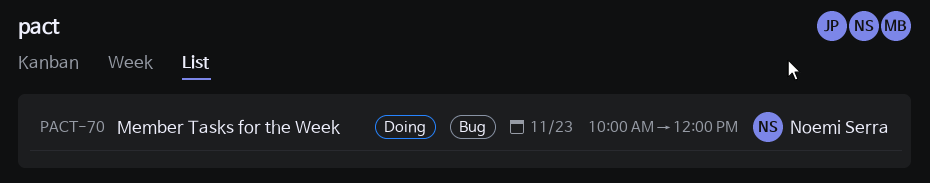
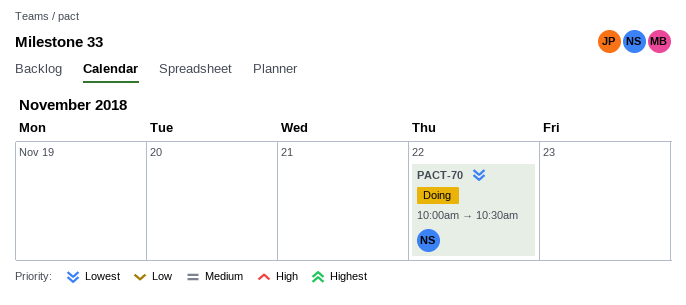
PACT-70, day: Nov 23 -> Nov 22
PACT-70, ends: 12:00 -> 10:30

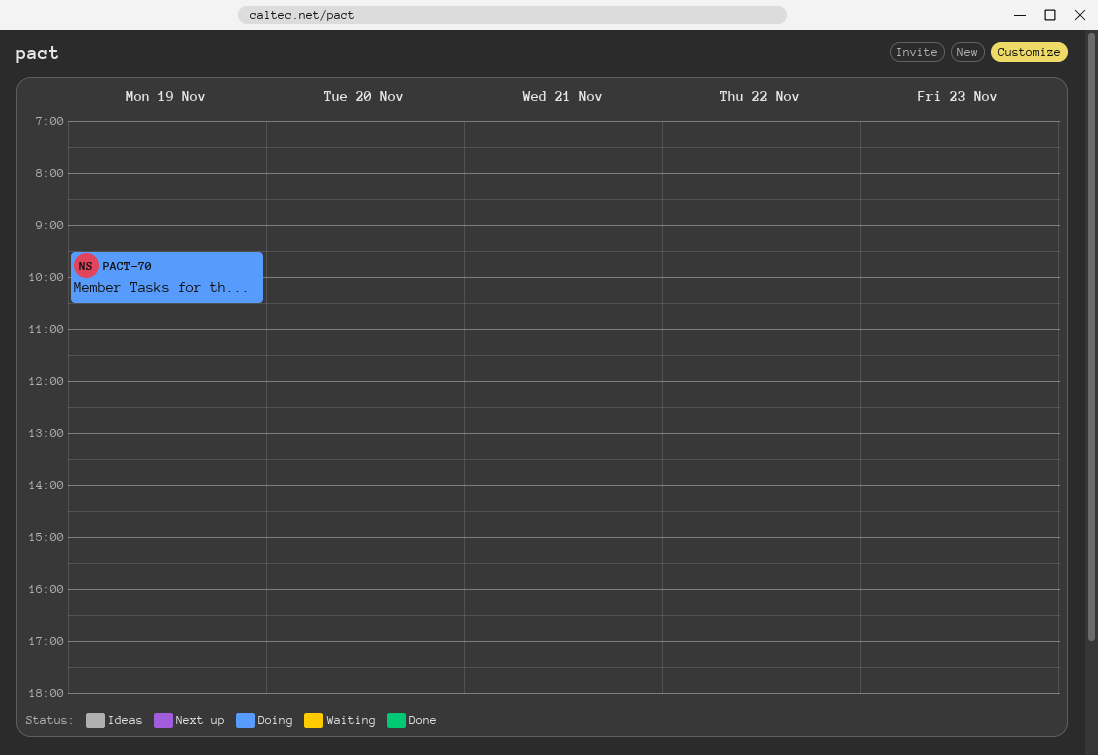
PACT-70, day: Nov 22 -> Nov 19
PACT-70, begins: 10:00 -> 09:30

